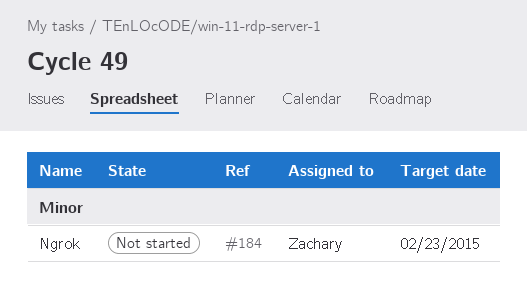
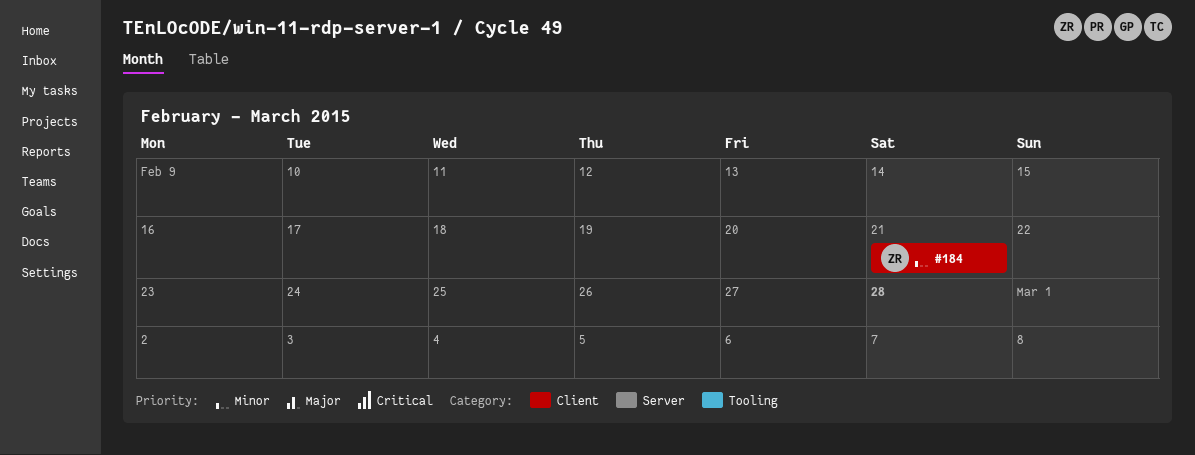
#184, due: Feb 23 -> Feb 21

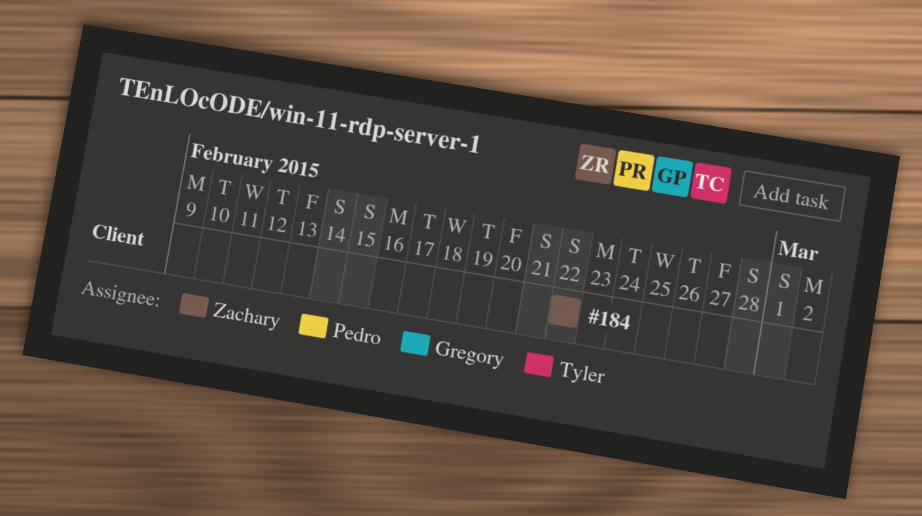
#184, start: Feb 21 -> Feb 22
#184, due: Feb 21 -> Feb 22

